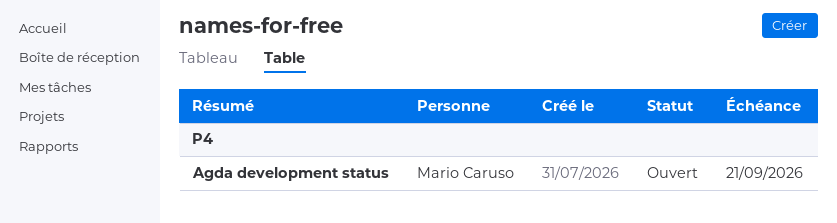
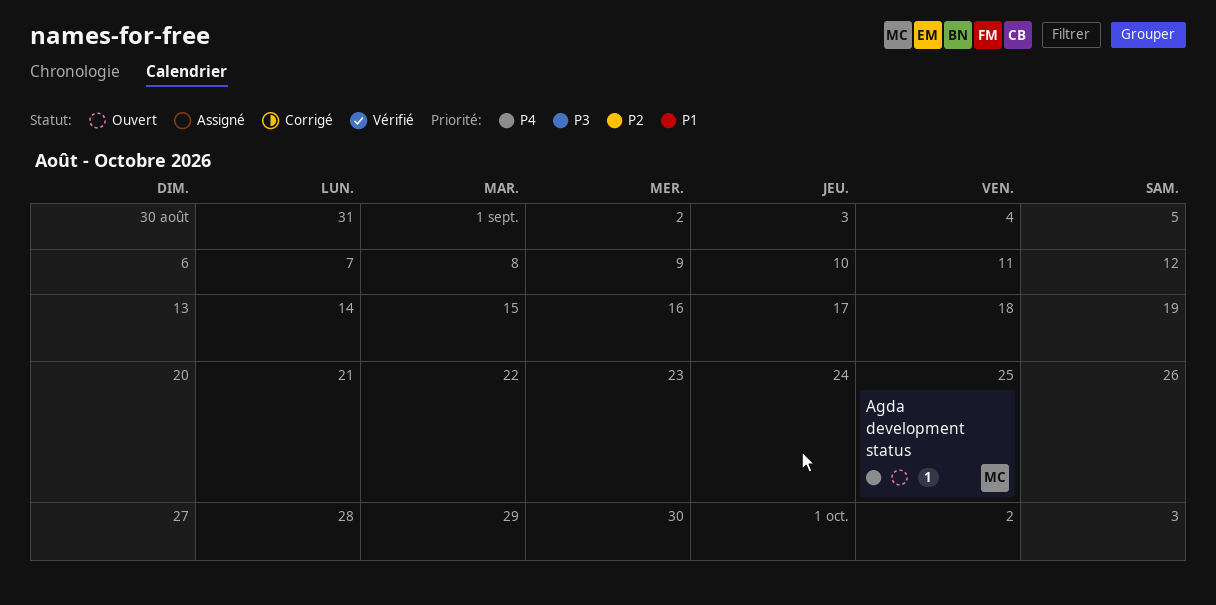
Agda development status, due: Sep 21 -> Sep 25

